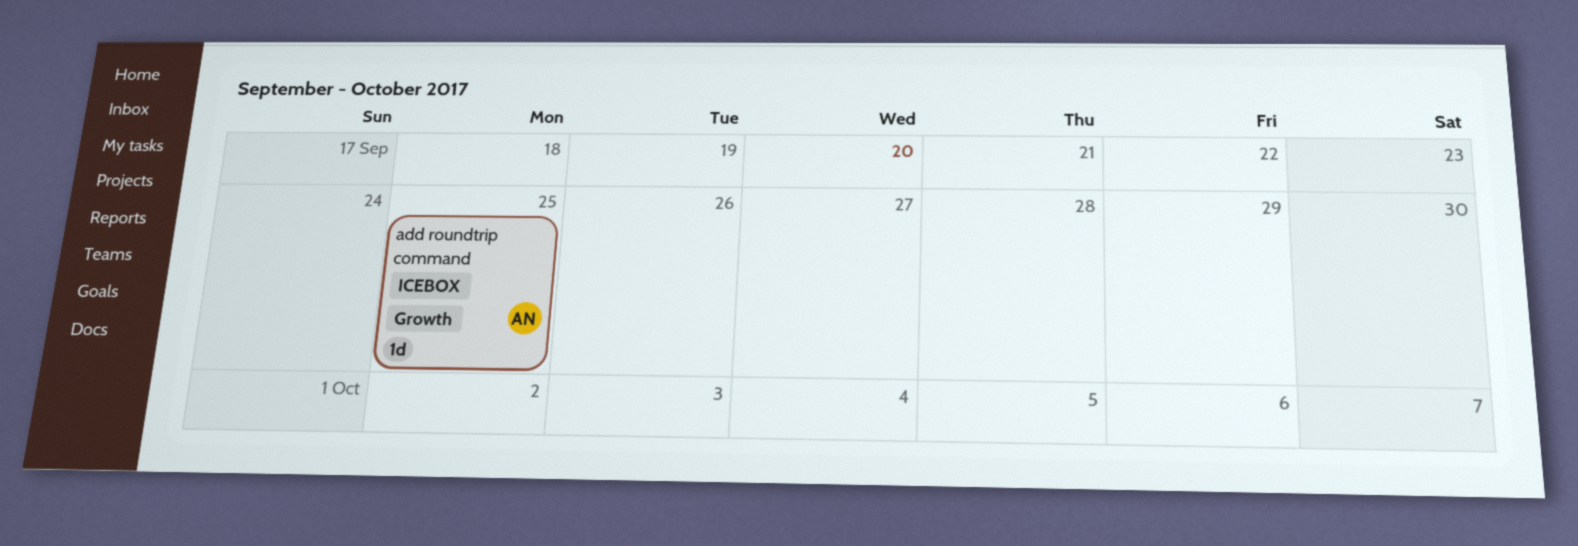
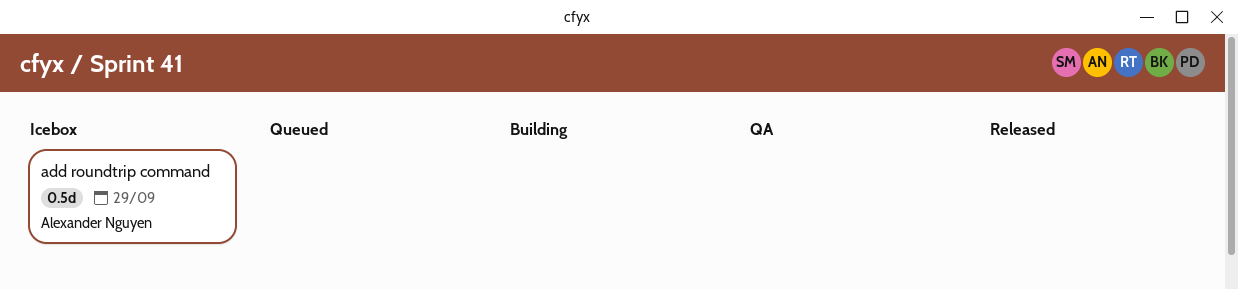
add roundtrip command, estimate: 1d -> 0.5d
add roundtrip command, due: Sep 25 -> Sep 29

